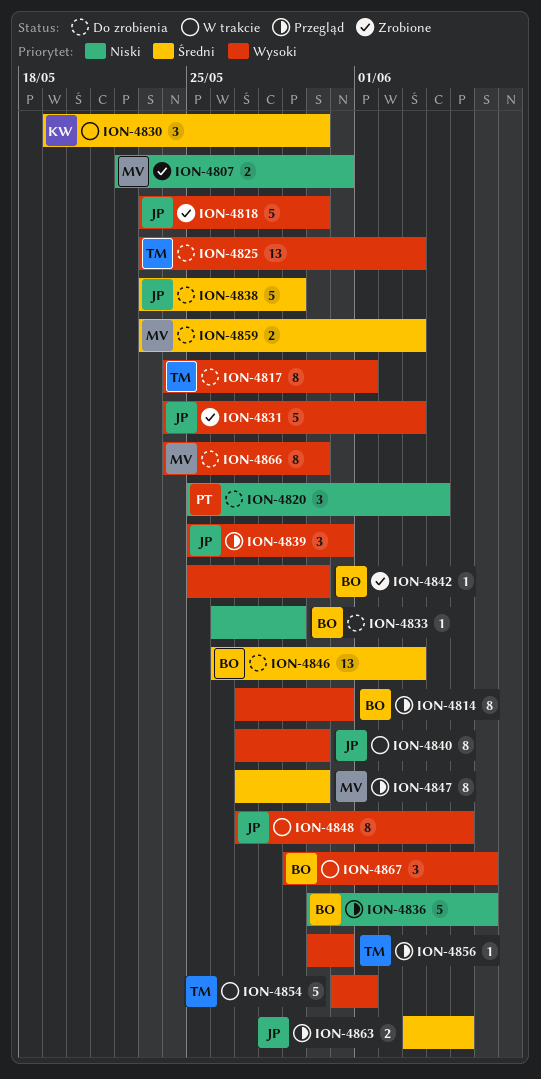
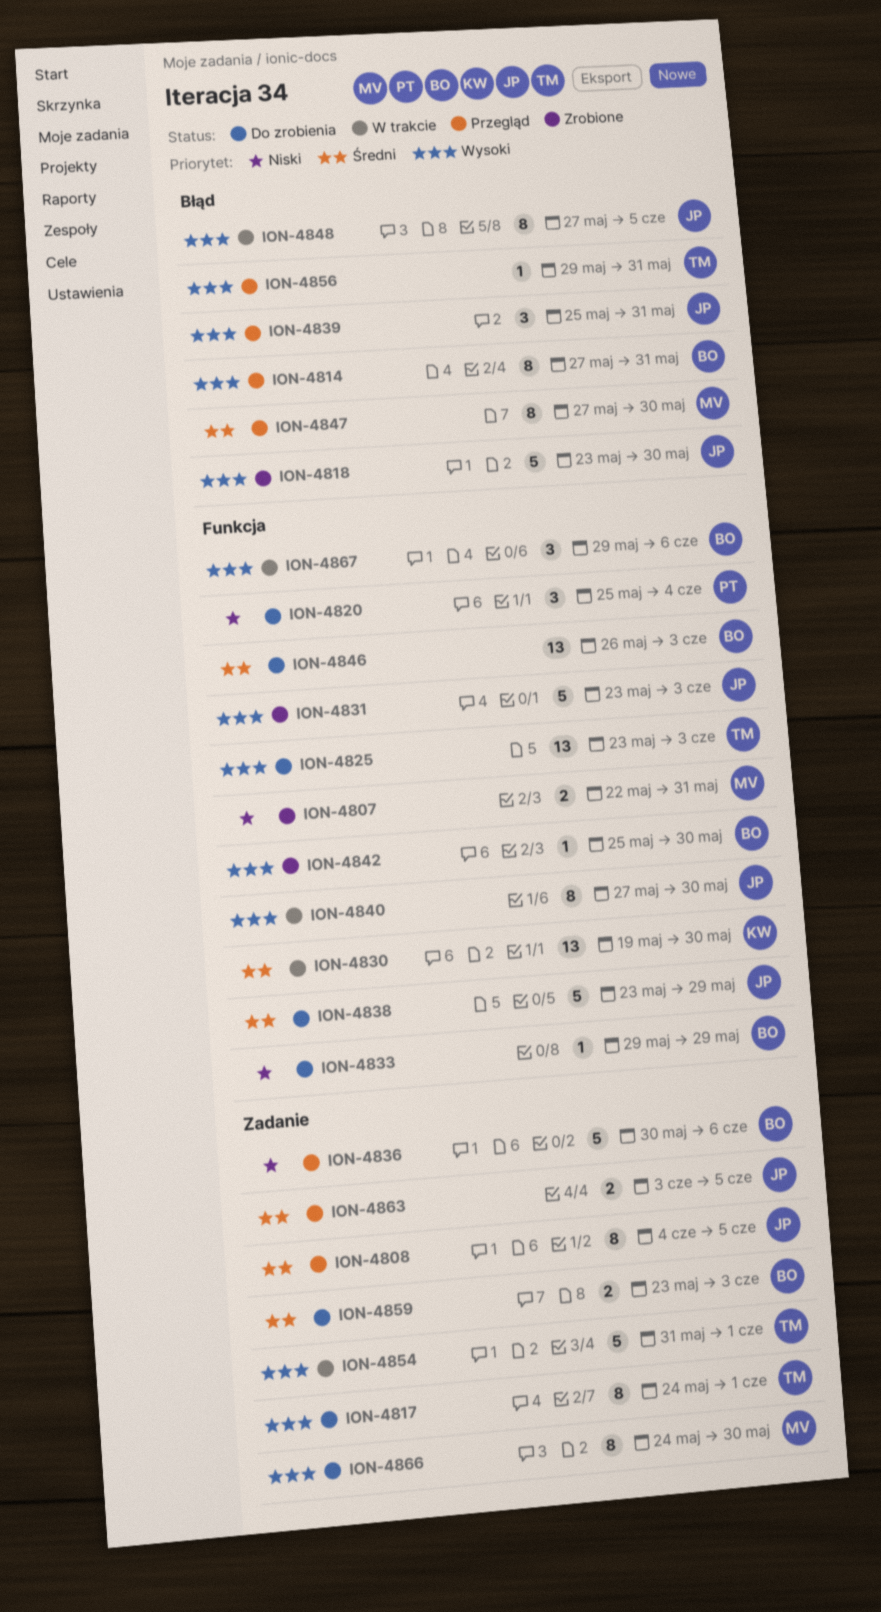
ION-4808: none -> present
ION-4830, estimate: 3 -> 13
ION-4831, start: May 24 -> May 23
ION-4833, start: May 26 -> May 29
ION-4856, start: May 30 -> May 29
ION-4859, owner: MV -> BO

